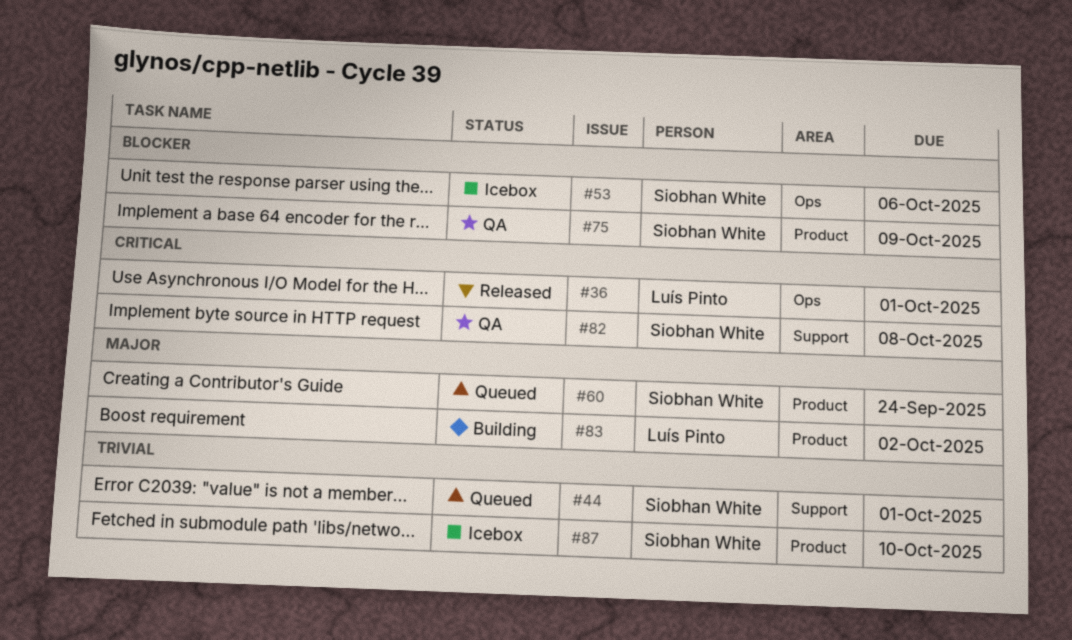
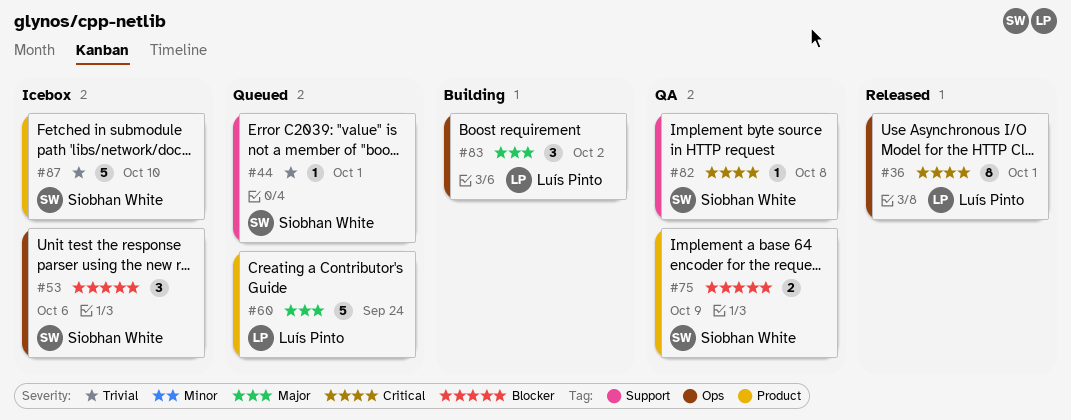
#60, owner: Siobhan White -> Luís Pinto
#83, label: Product -> Ops

